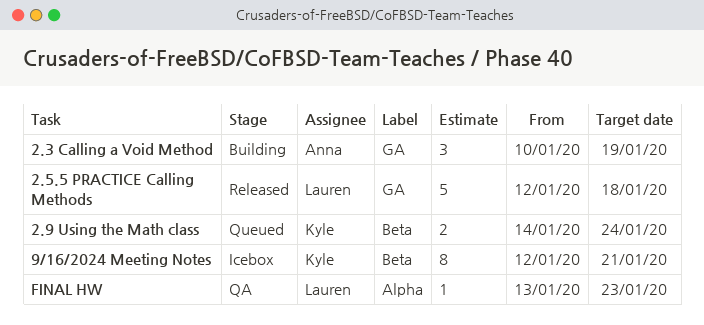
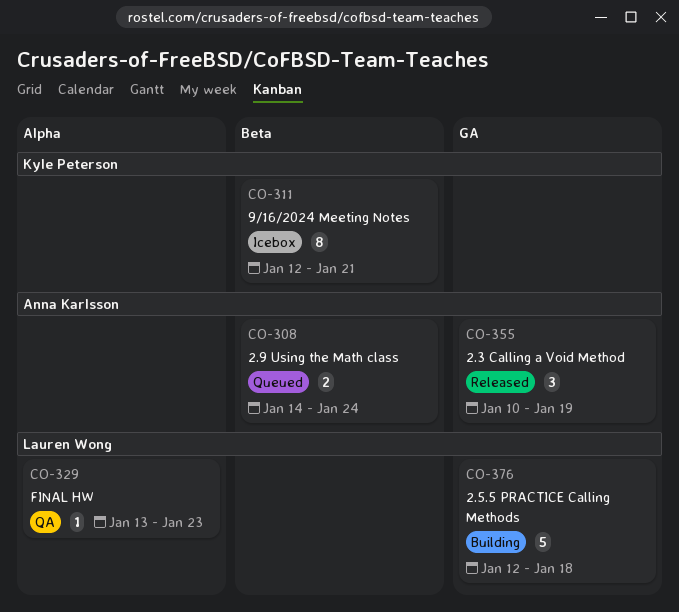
2.3 Calling a Void Method, status: Building -> Released
2.5.5 PRACTICE Calling Methods, status: Released -> Building
2.9 Using the Math class, owner: Kyle Peterson -> Anna Karlsson

